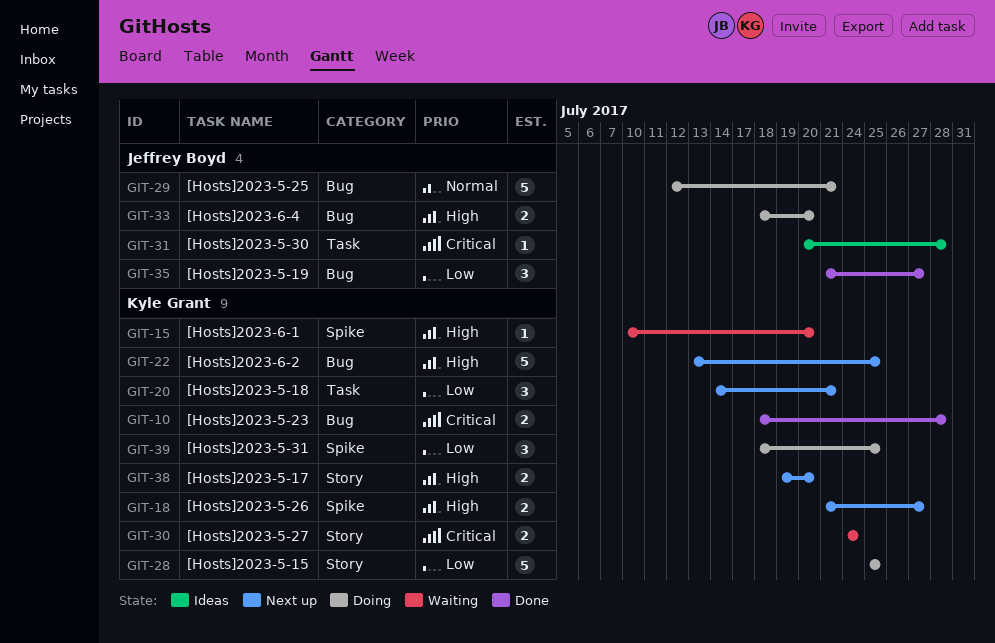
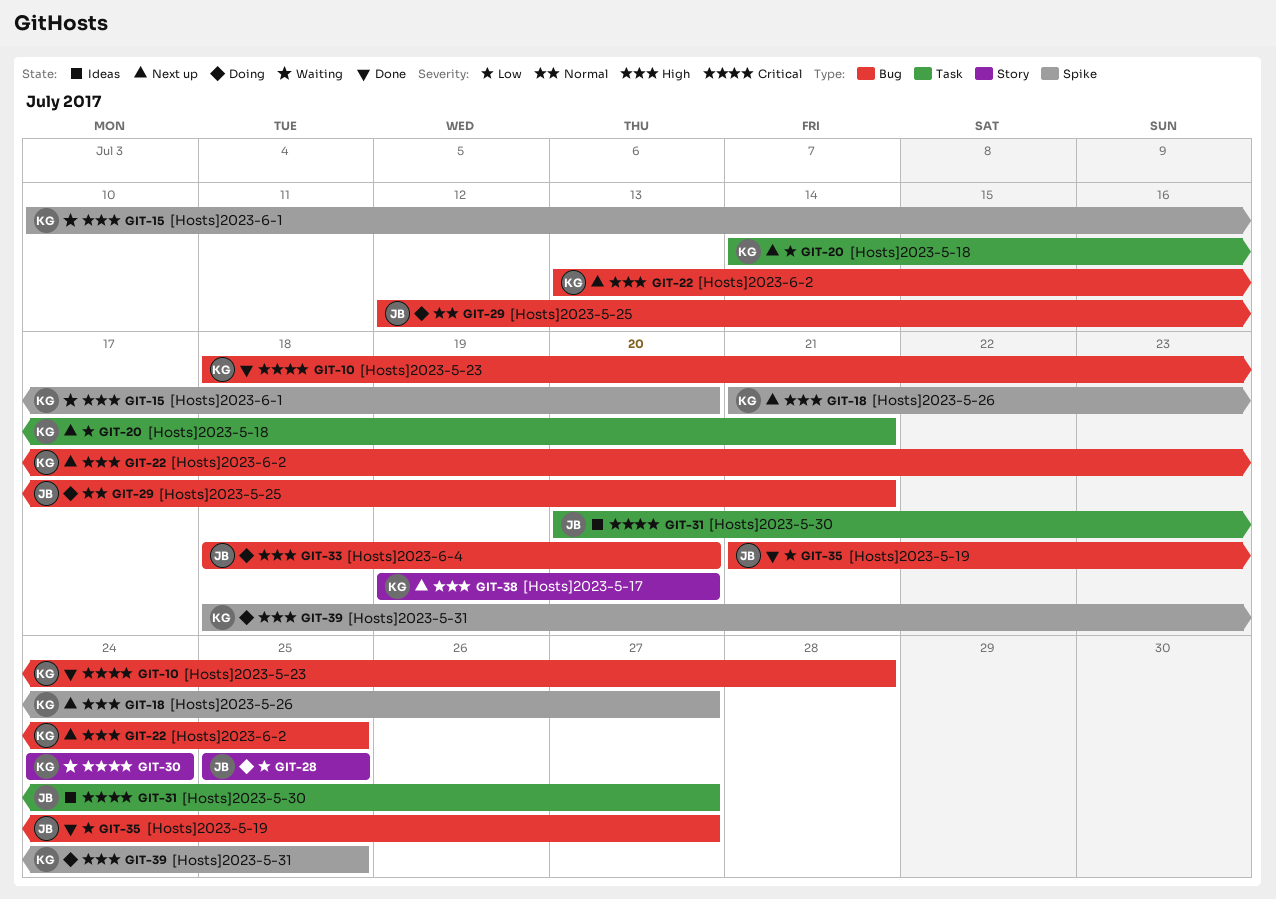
GIT-28, owner: Kyle Grant -> Jeffrey Boyd
GIT-31, due: Jul 28 -> Jul 27
GIT-39, priority: Low -> High

